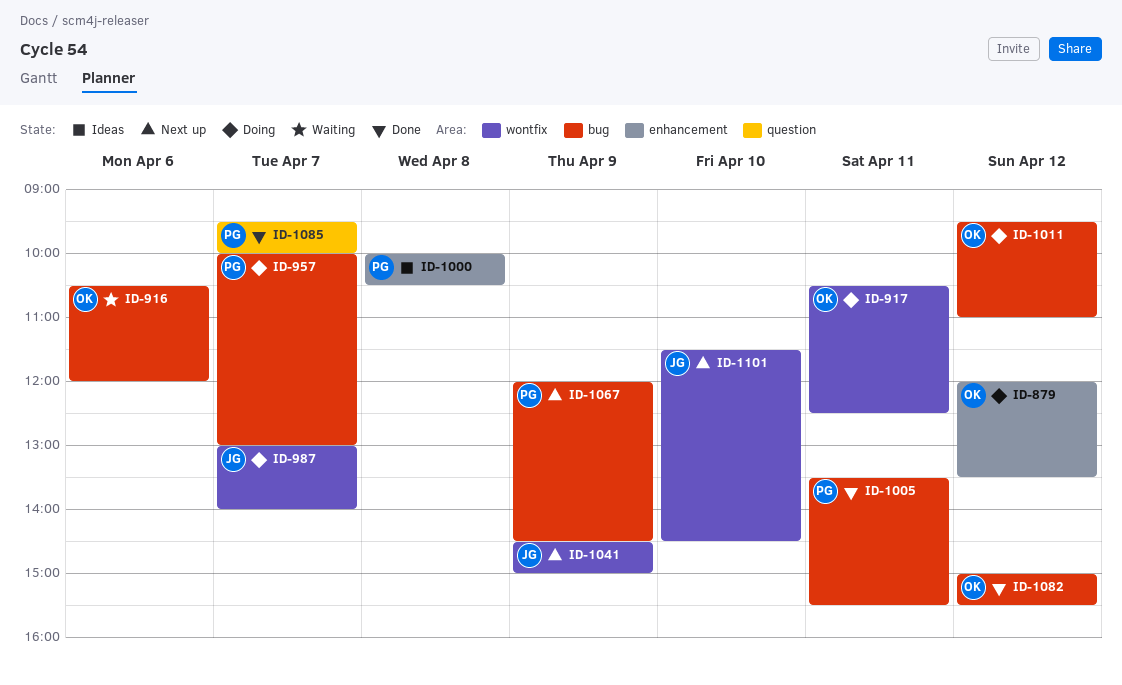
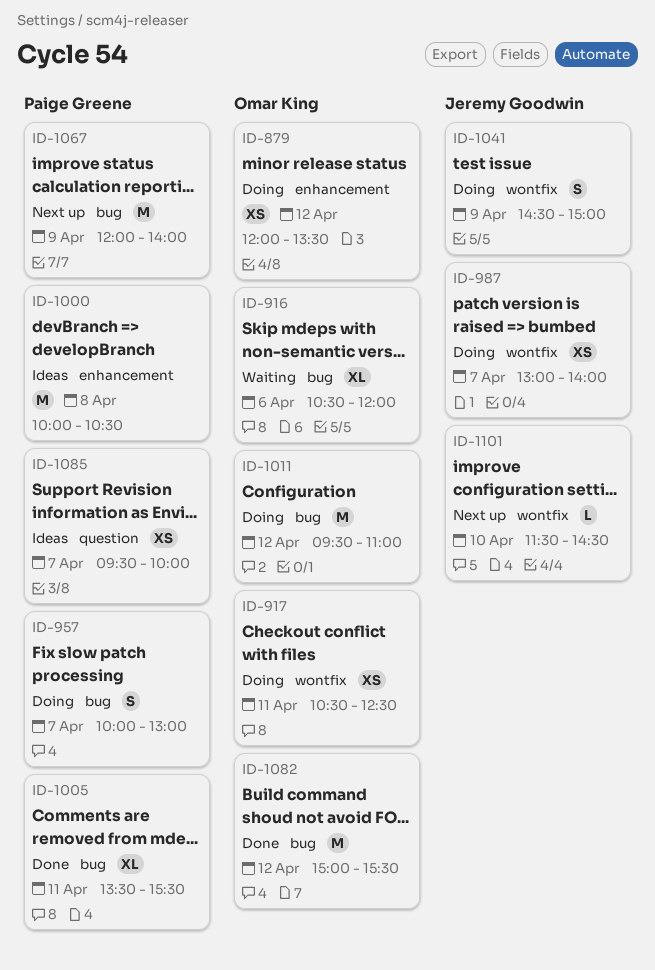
ID-1041, status: Next up -> Doing
ID-1067, ends: 14:30 -> 14:00
ID-1085, status: Done -> Ideas

